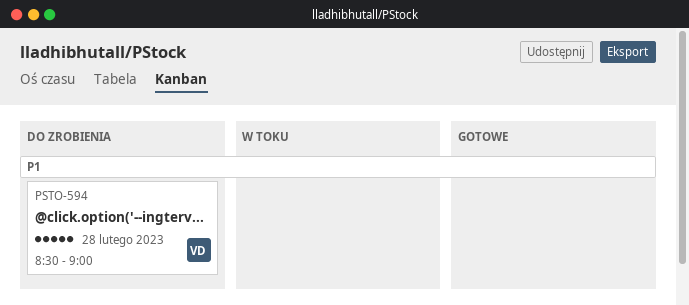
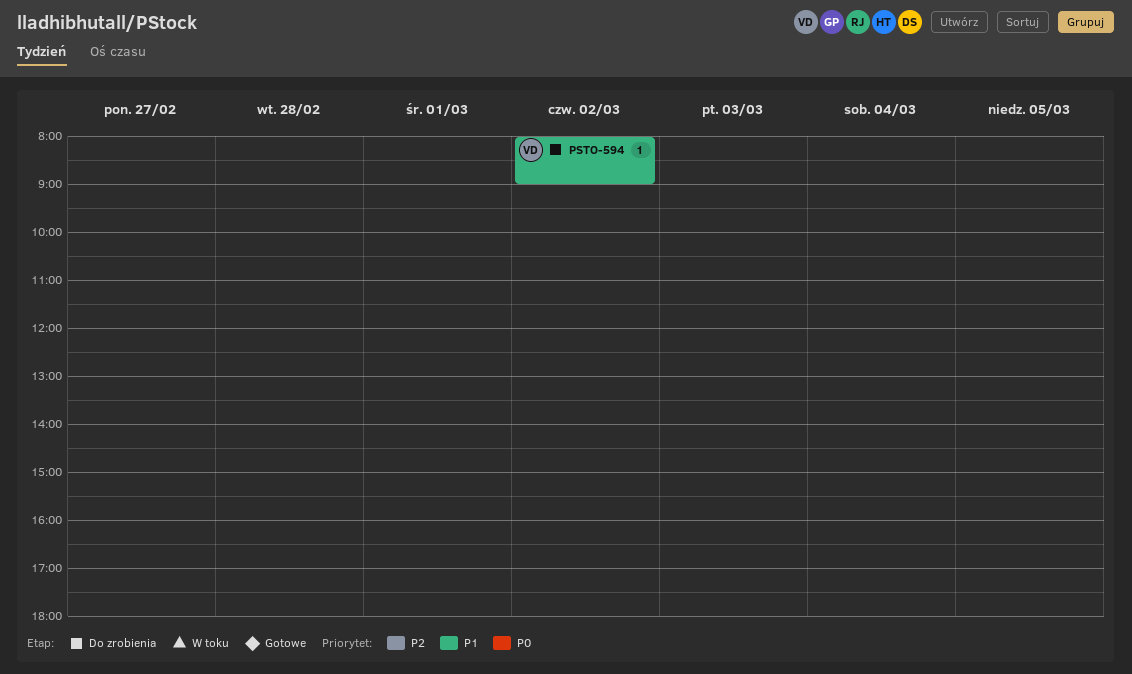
PSTO-594, estimate: 5 -> 1
PSTO-594, day: Feb 28 -> Mar 2
PSTO-594, begins: 08:30 -> 08:00

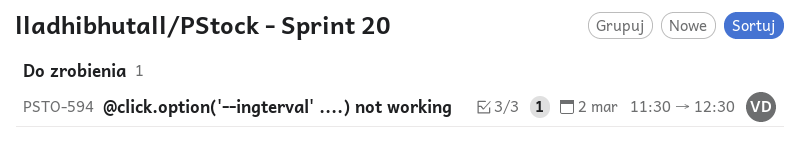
PSTO-594, begins: 08:00 -> 11:30
PSTO-594, ends: 09:00 -> 12:30

